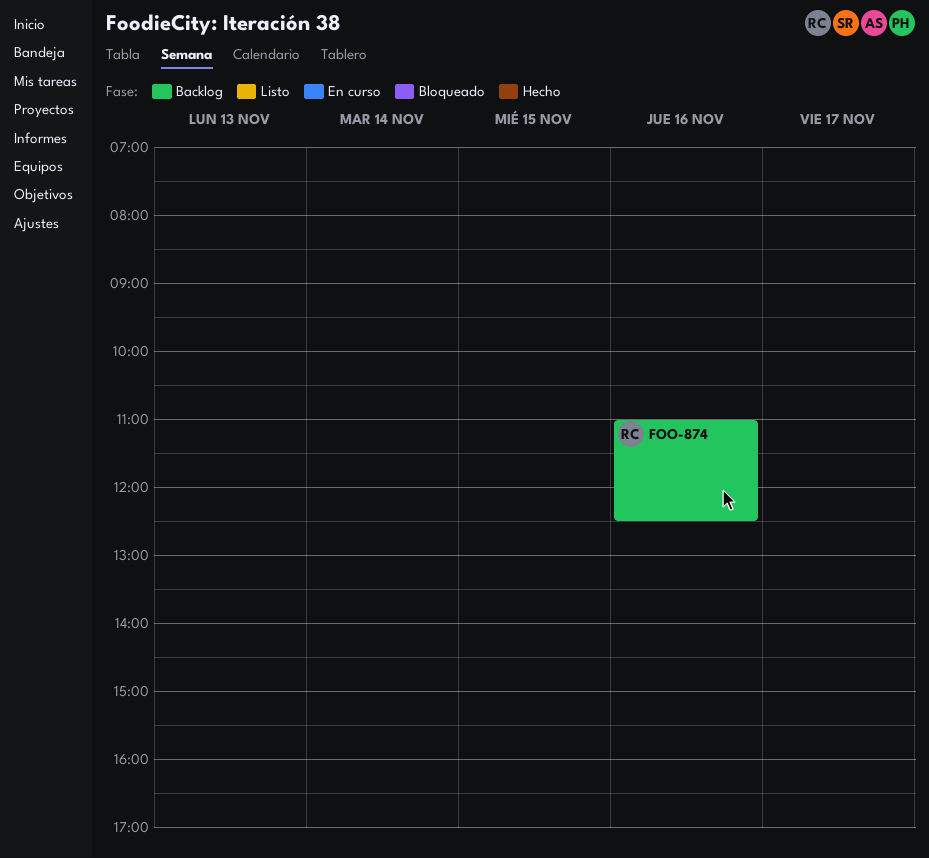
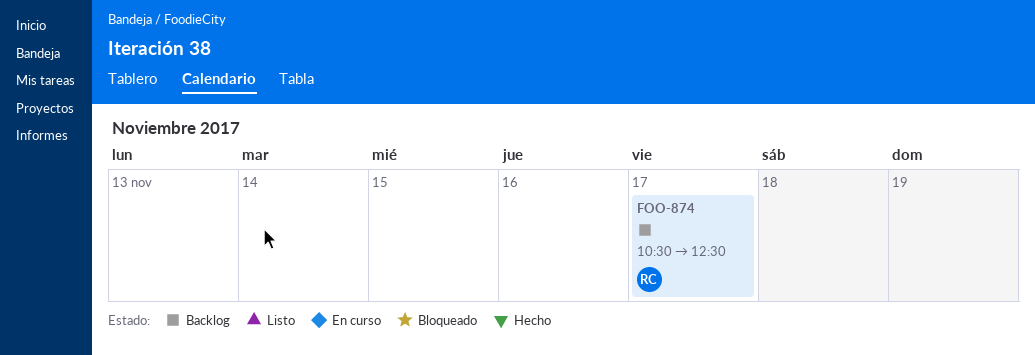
FOO-874, day: Nov 16 -> Nov 17
FOO-874, begins: 11:00 -> 10:30

